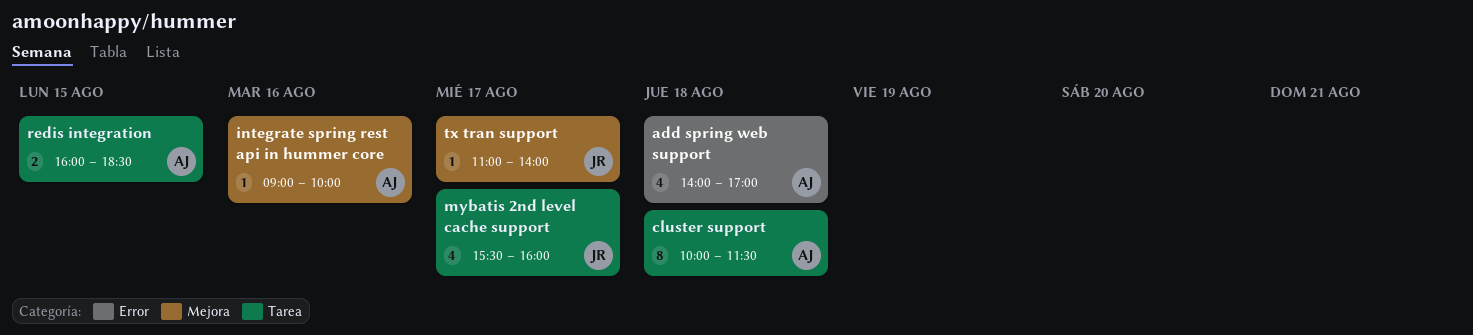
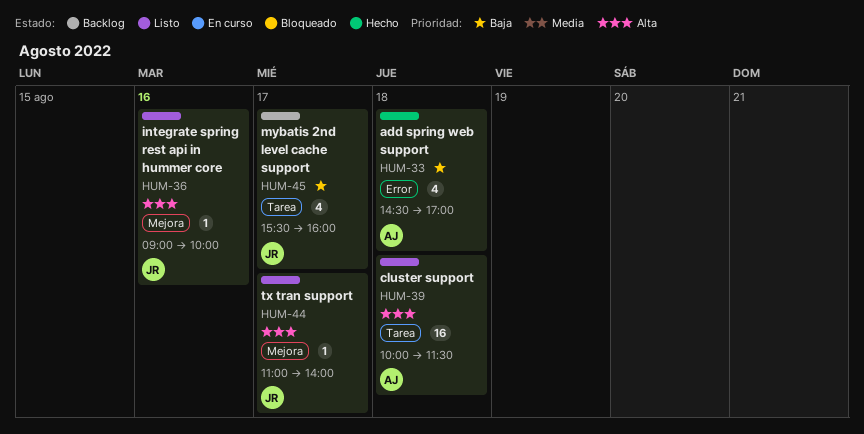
add spring web support, begins: 14:00 -> 14:30
cluster support, estimate: 8 -> 16
integrate spring rest api in hummer core, owner: AJ -> JR
redis integration: present -> none

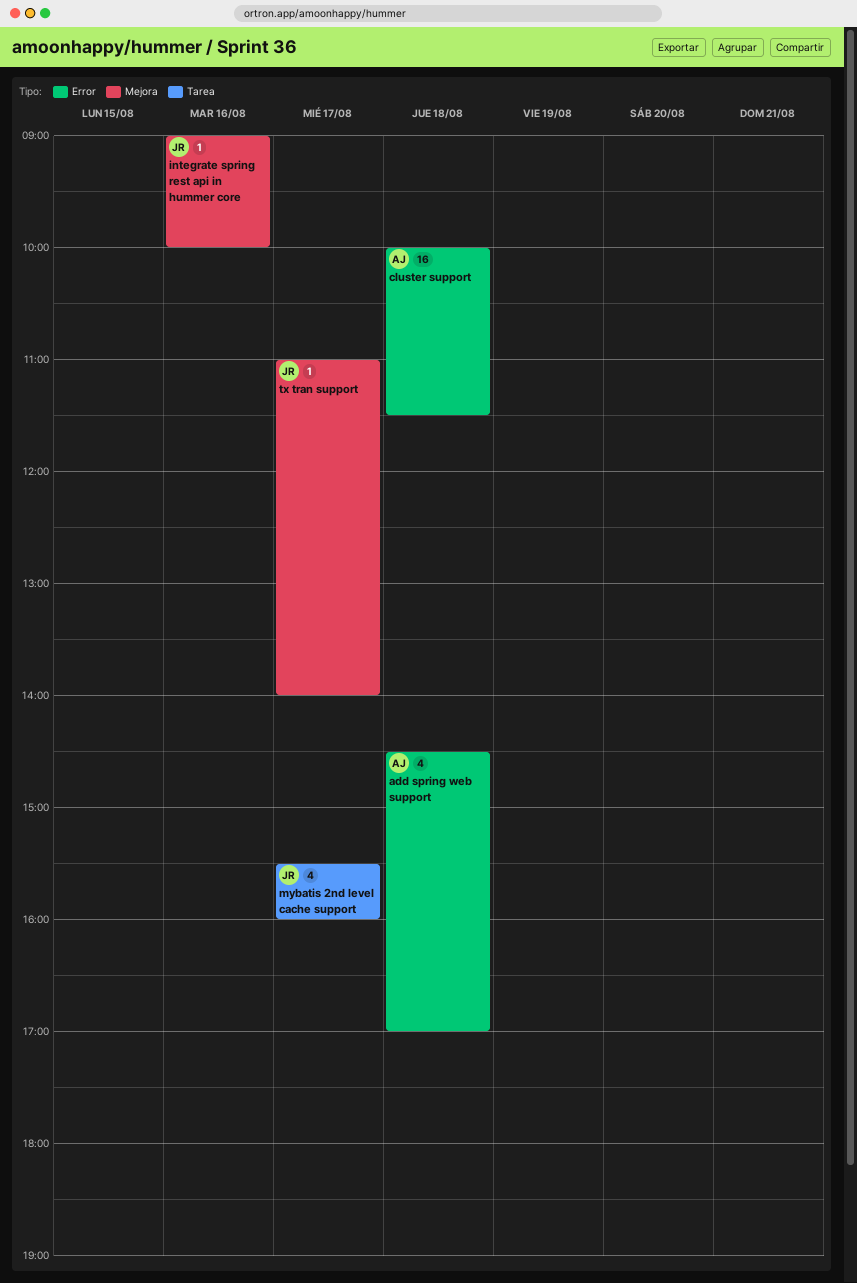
cluster support, label: Tarea -> Error

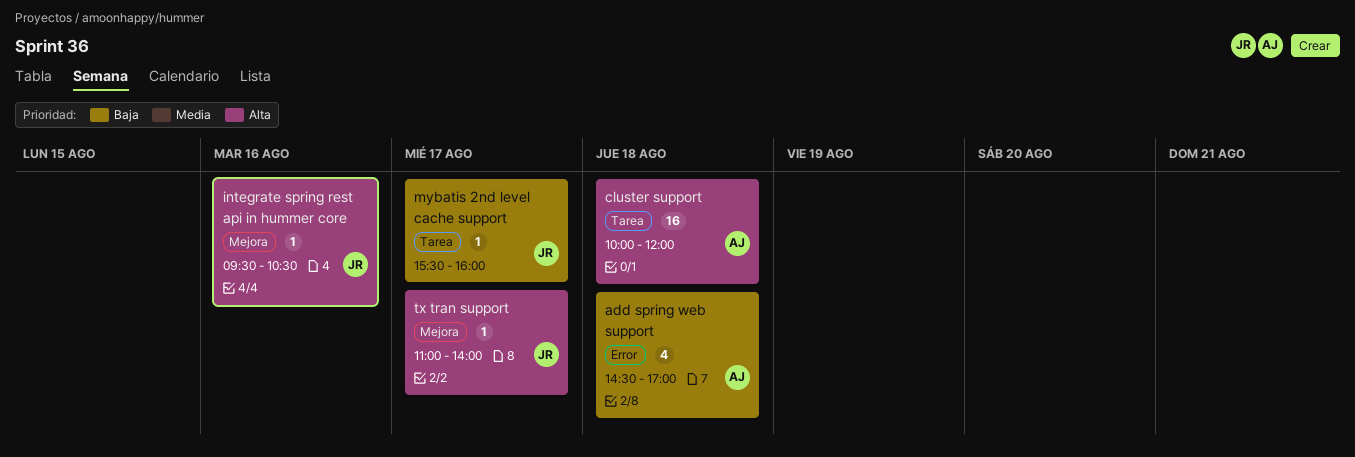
cluster support, label: Error -> Tarea
cluster support, ends: 11:30 -> 12:00
integrate spring rest api in hummer core, begins: 09:00 -> 09:30
integrate spring rest api in hummer core, ends: 10:00 -> 10:30
mybatis 2nd level cache support, estimate: 4 -> 1

